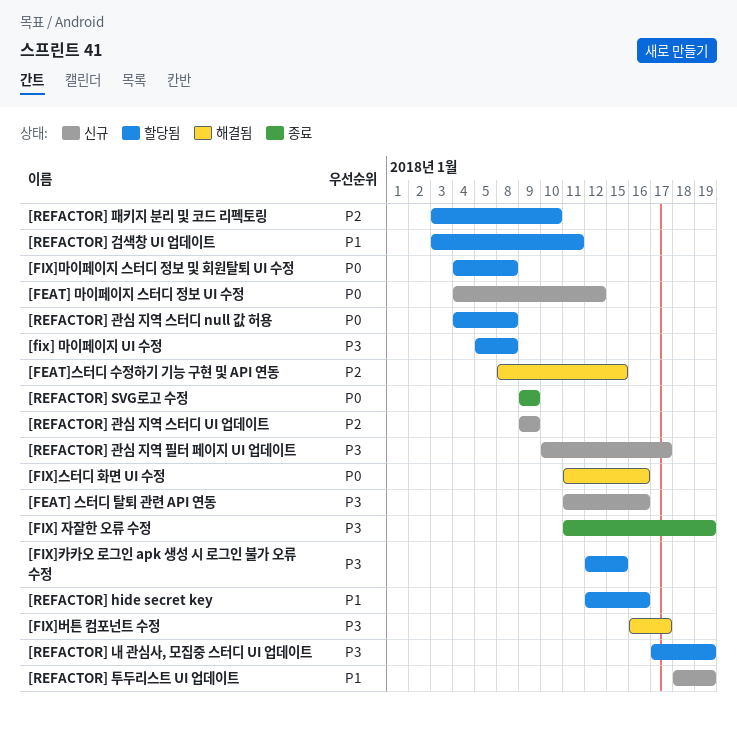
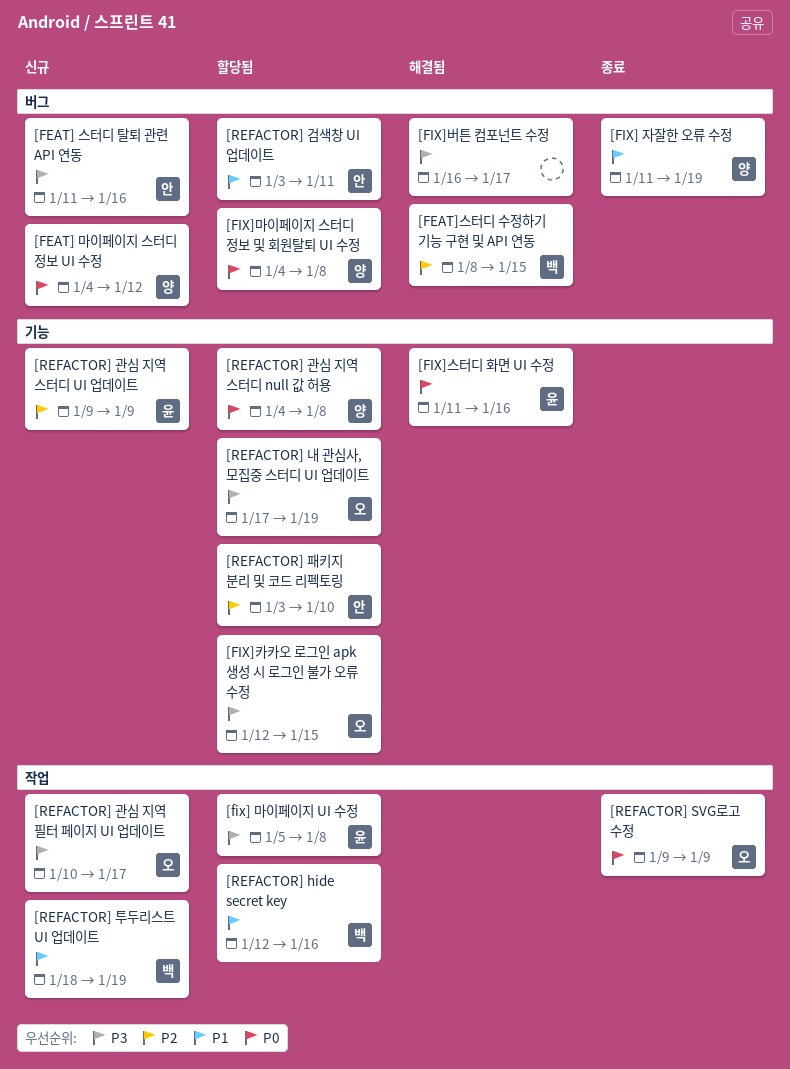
[FIX] 자잘한 오류 수정, priority: P3 -> P1

